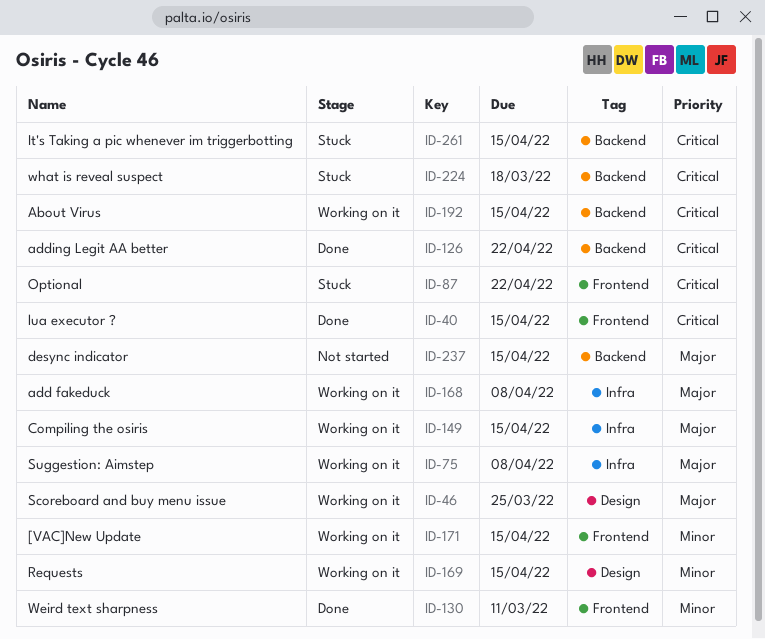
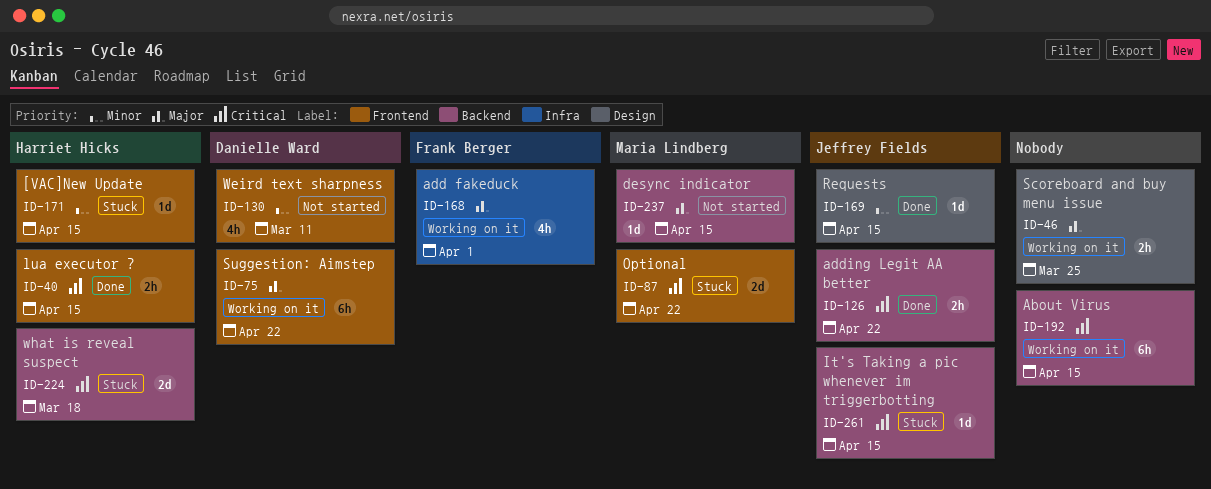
ID-75, label: Infra -> Frontend
ID-75, due: Apr 8 -> Apr 22
ID-130, status: Done -> Not started
ID-149: present -> none
ID-168, due: Apr 8 -> Apr 1
ID-169, status: Working on it -> Done
ID-171, status: Working on it -> Stuck

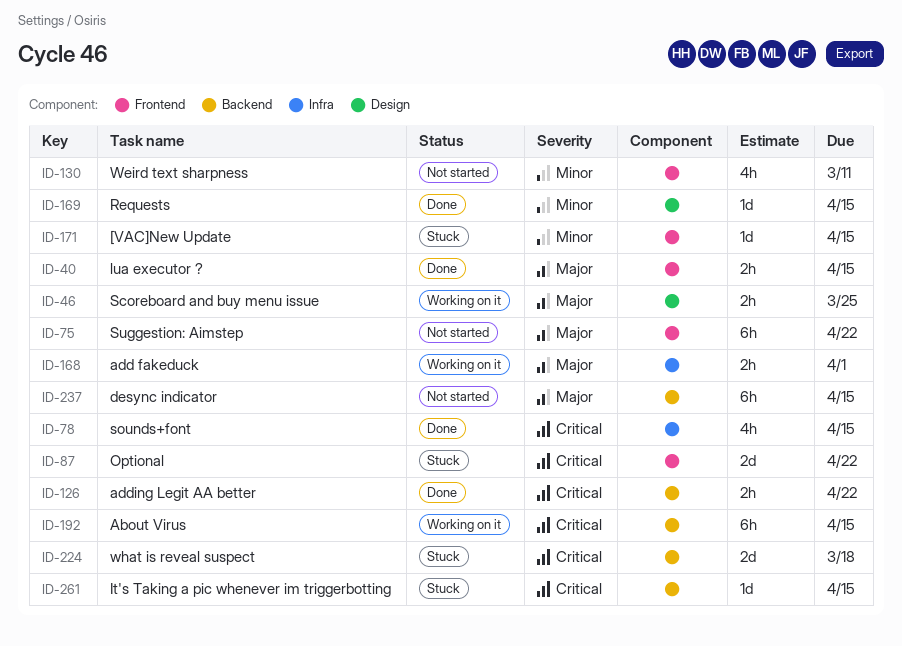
ID-40, priority: Critical -> Major
ID-75, status: Working on it -> Not started
ID-78: none -> present
ID-168, estimate: 4h -> 2h
ID-237, estimate: 1d -> 6h

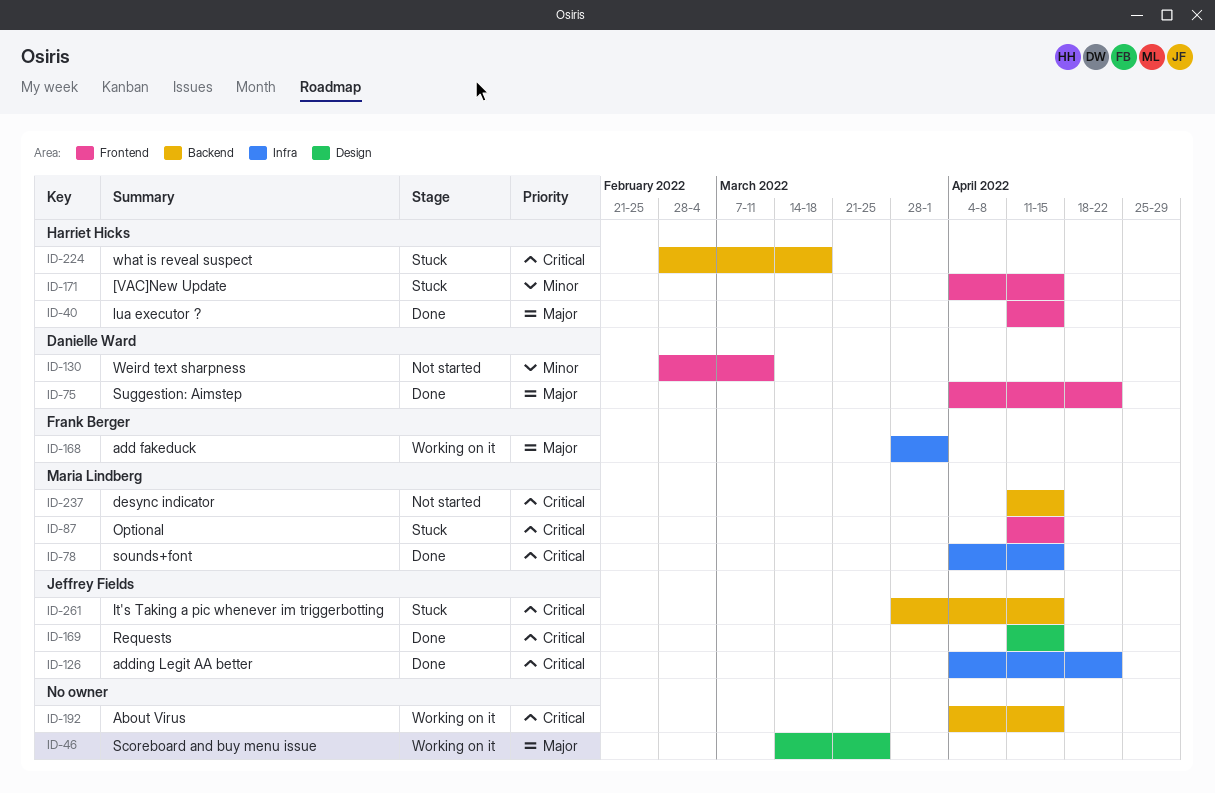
ID-75, status: Not started -> Done
ID-87, due: Apr 22 -> Apr 15
ID-126, label: Backend -> Infra
ID-169, priority: Minor -> Critical
ID-237, priority: Major -> Critical

